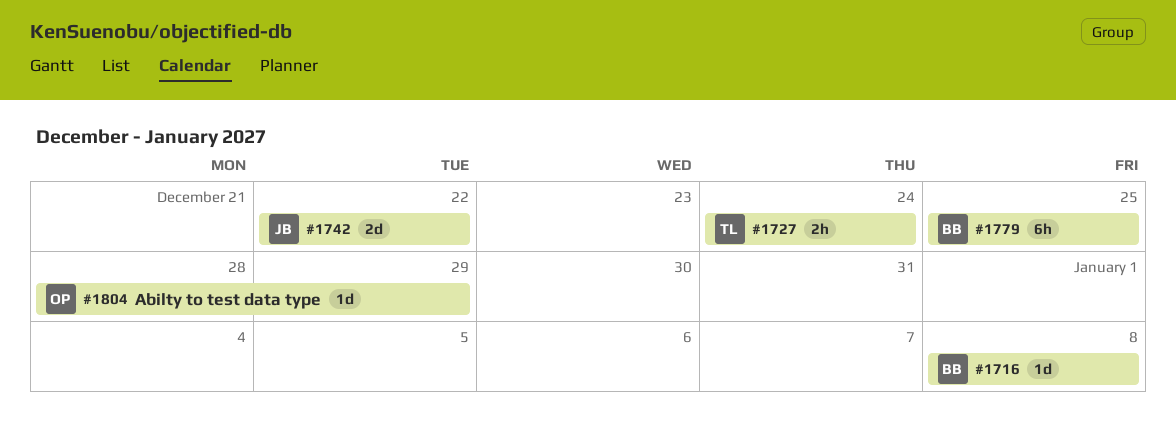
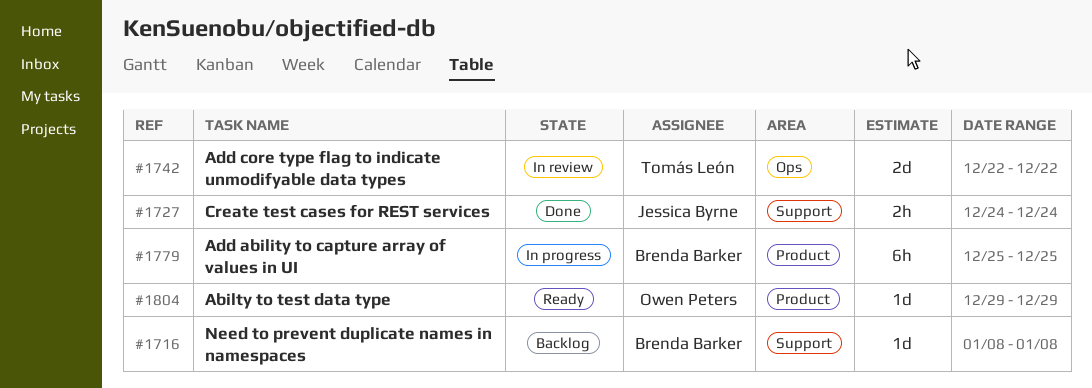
#1727, owner: Tomás León -> Jessica Byrne
#1742, owner: Jessica Byrne -> Tomás León
#1804, start: Dec 28 -> Dec 29

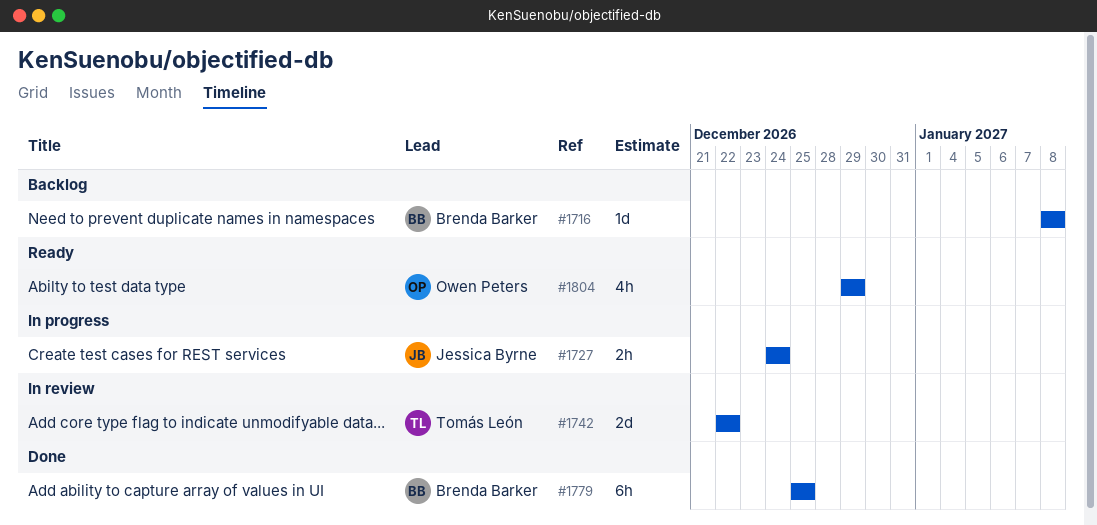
#1727, status: Done -> In progress
#1779, status: In progress -> Done
#1804, estimate: 1d -> 4h

